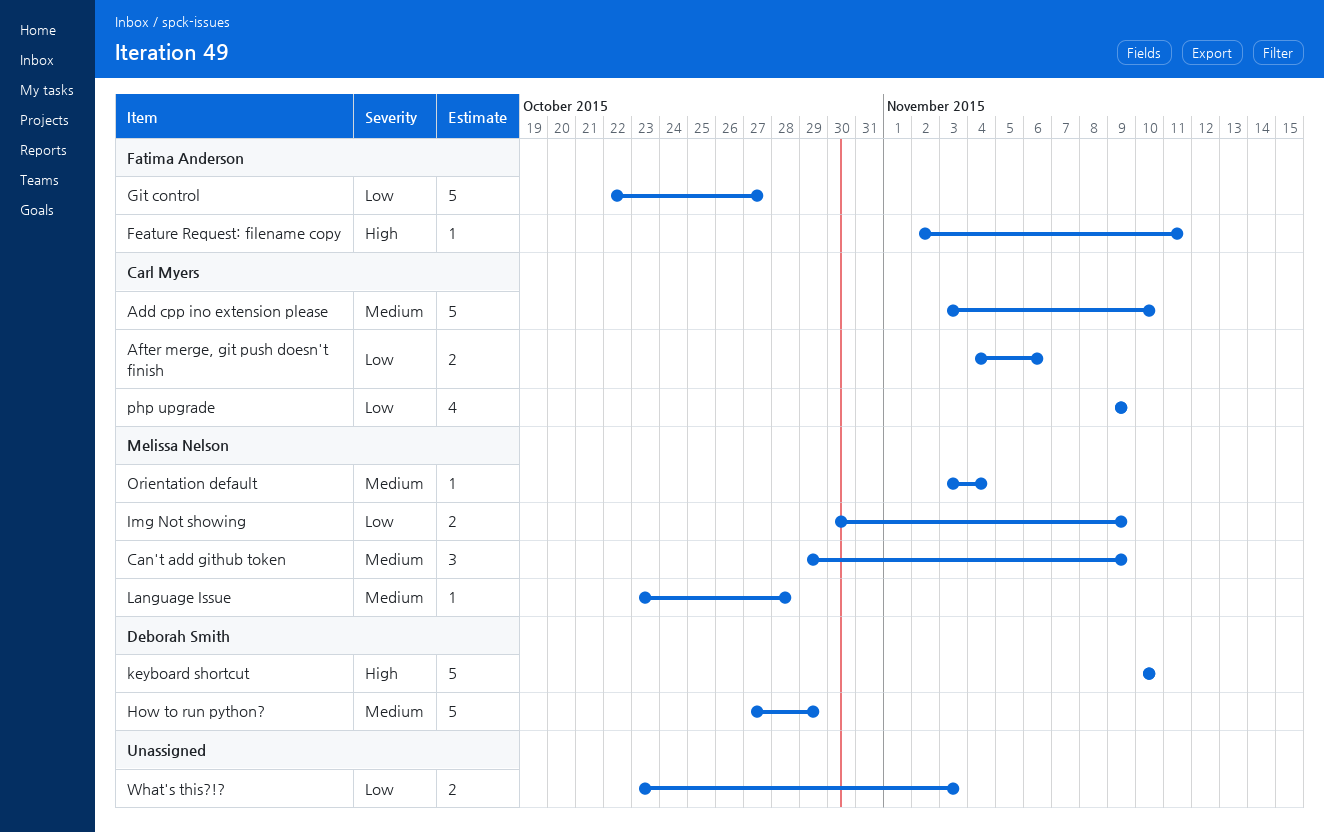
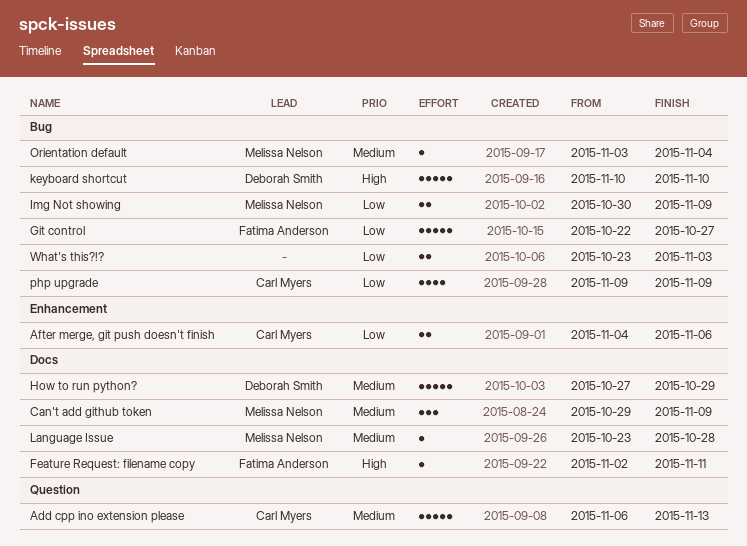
Add cpp ino extension please, start: Nov 3 -> Nov 6
Add cpp ino extension please, due: Nov 10 -> Nov 13

